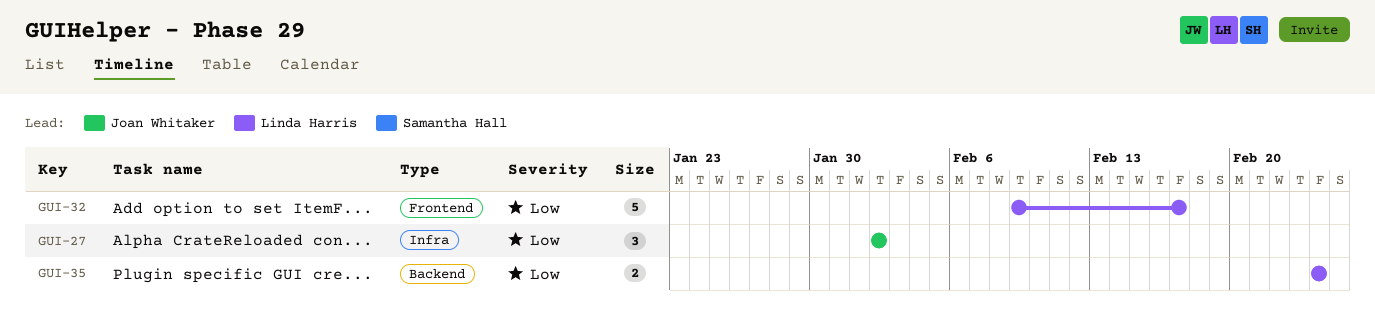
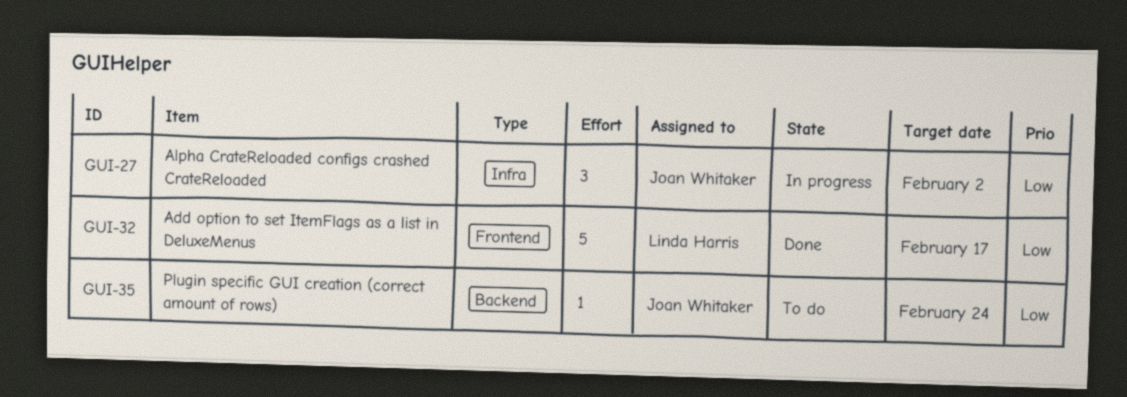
GUI-35, owner: Linda Harris -> Joan Whitaker
GUI-35, estimate: 2 -> 1

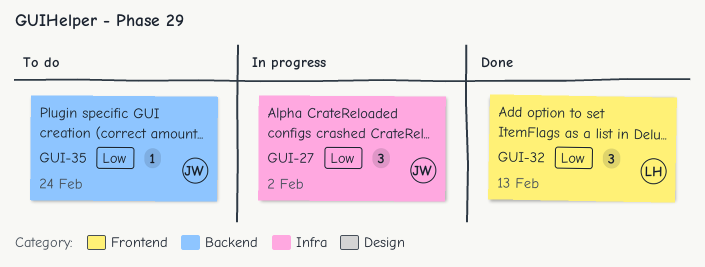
GUI-32, estimate: 5 -> 3
GUI-32, due: Feb 17 -> Feb 13

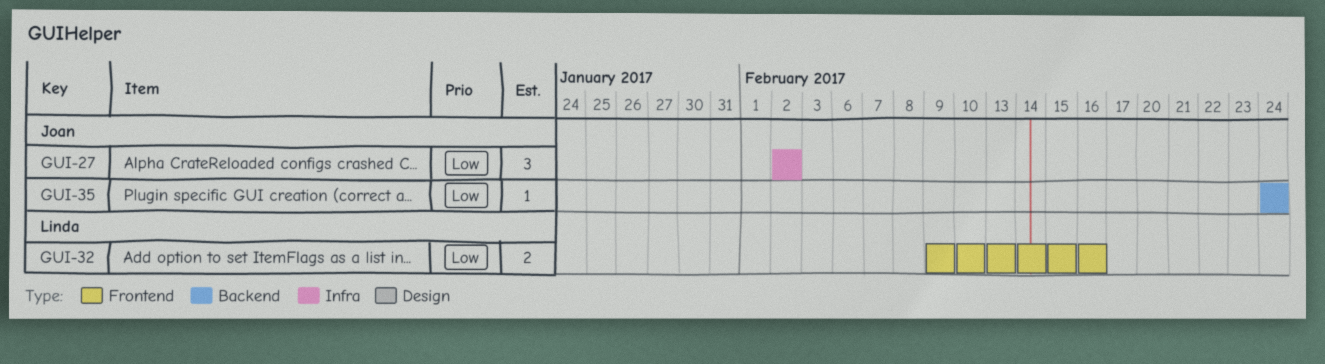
GUI-32, estimate: 3 -> 2
GUI-32, due: Feb 13 -> Feb 16

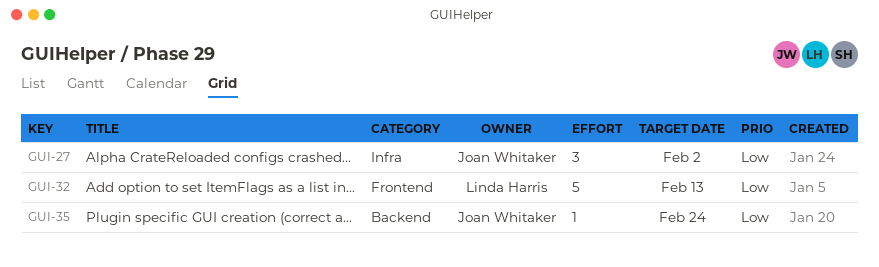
GUI-32, estimate: 2 -> 5
GUI-32, due: Feb 16 -> Feb 13

